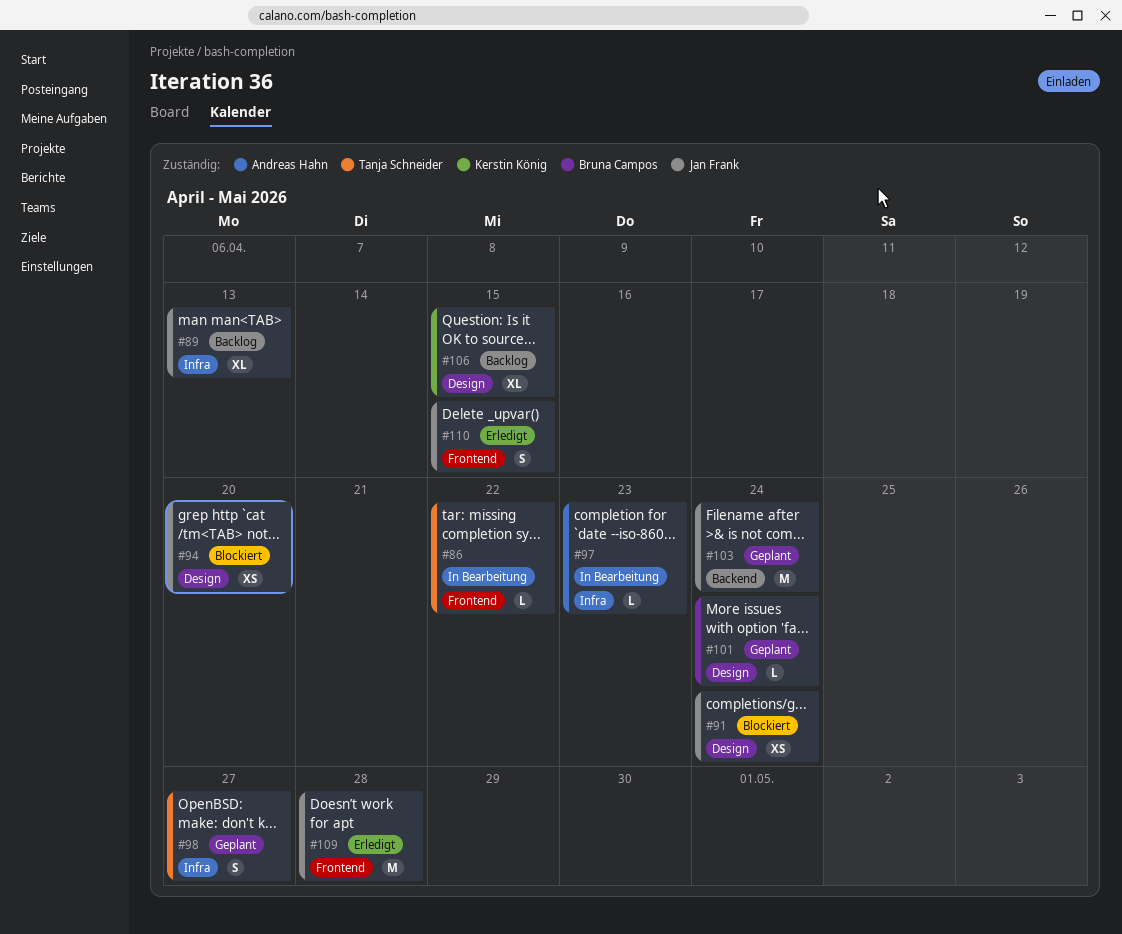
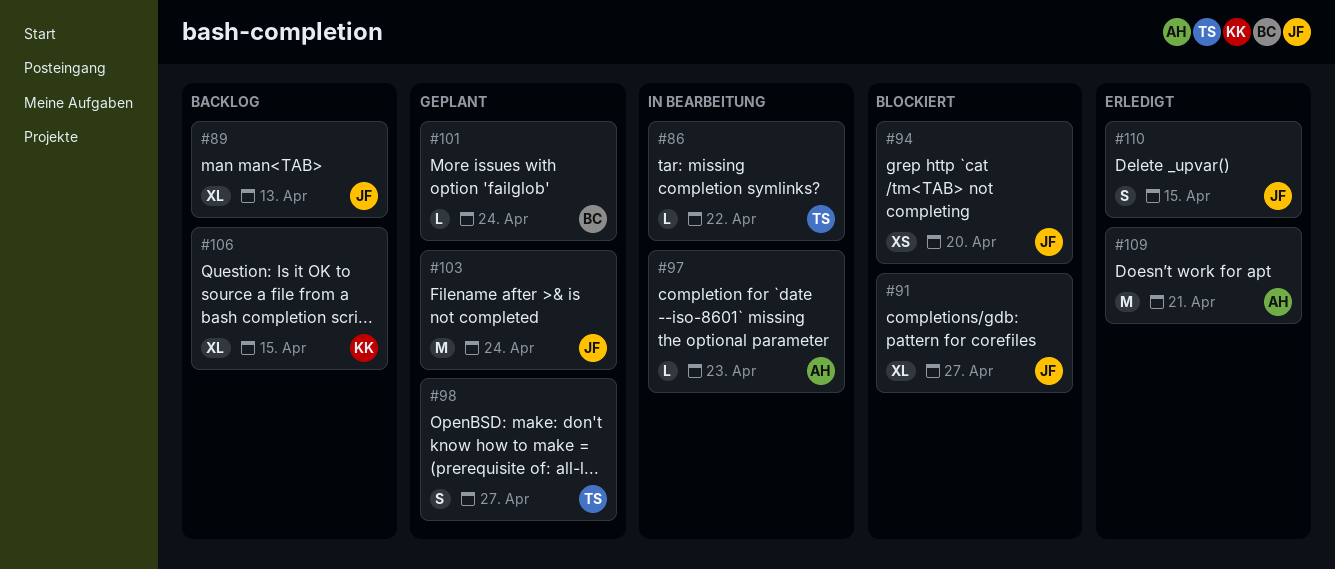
#91, estimate: XS -> XL
#91, due: Apr 24 -> Apr 27
#109, owner: Jan Frank -> Andreas Hahn
#109, due: Apr 28 -> Apr 21

